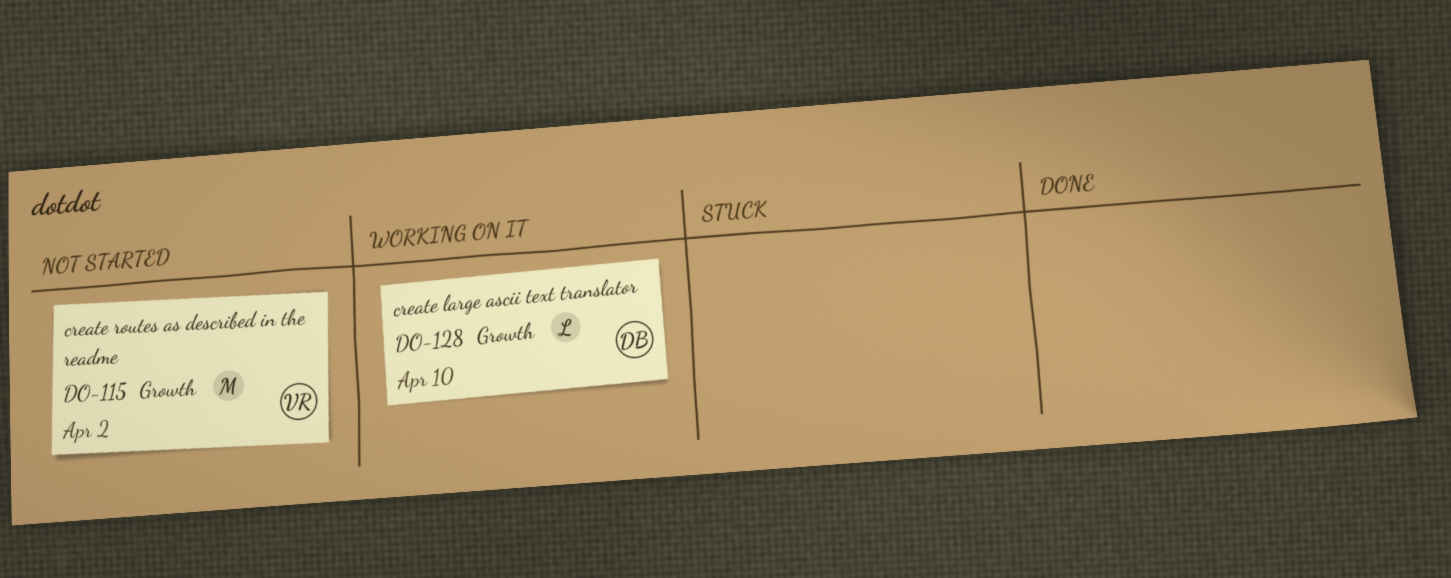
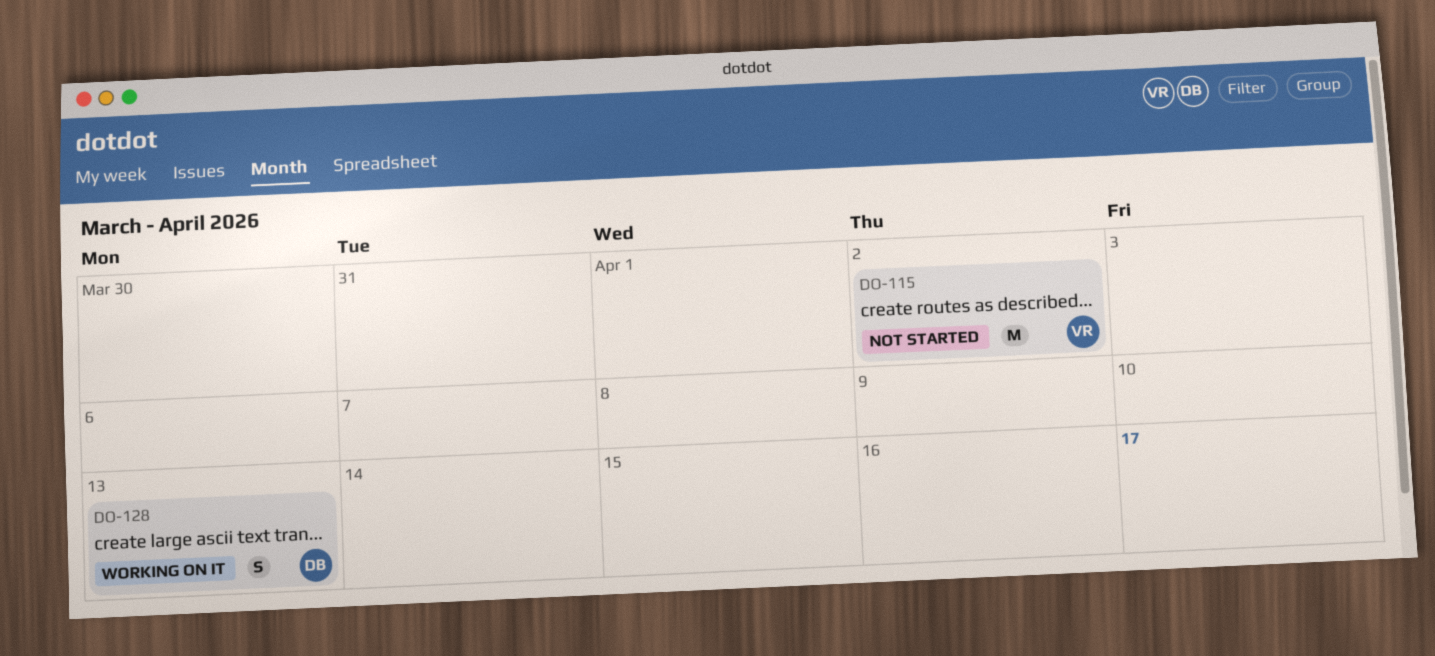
DO-128, estimate: L -> S
DO-128, due: Apr 10 -> Apr 13

